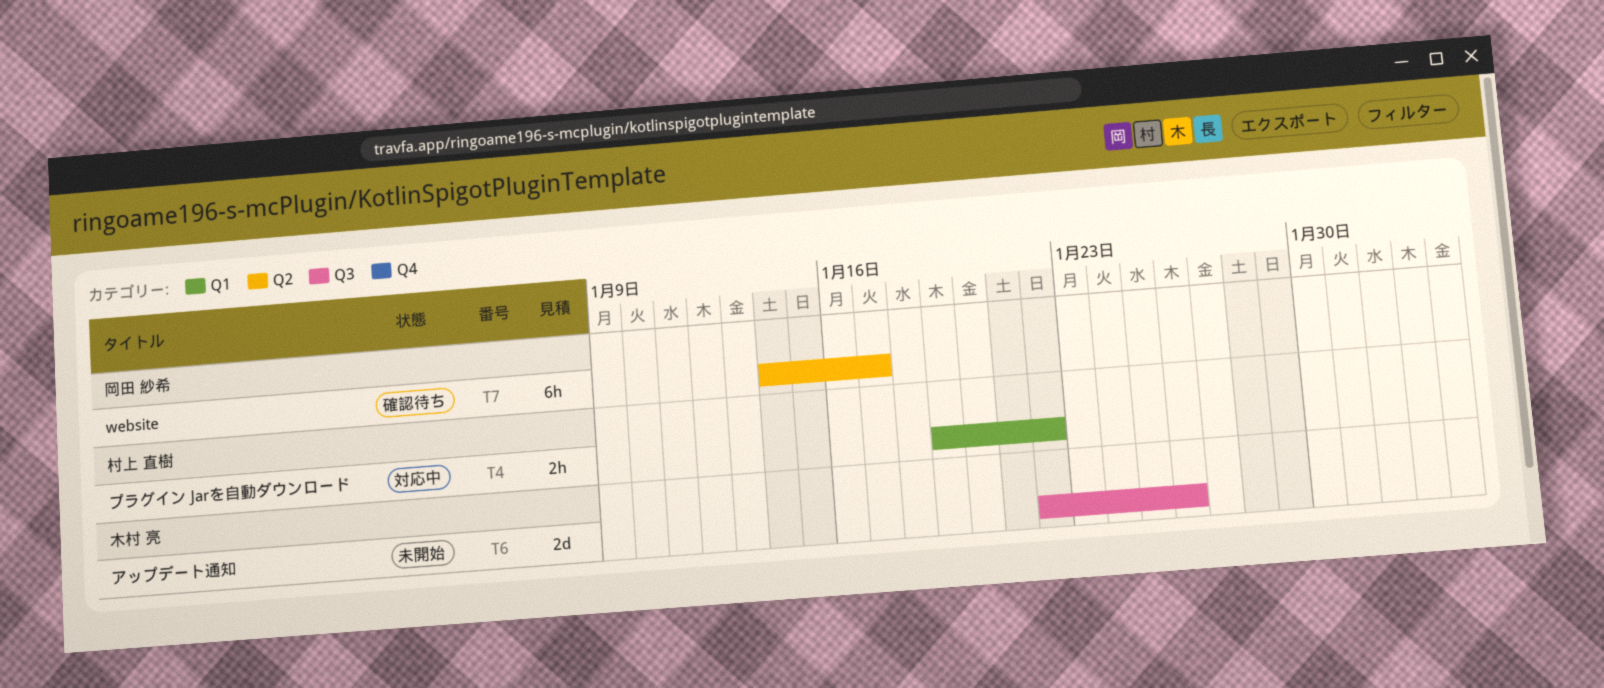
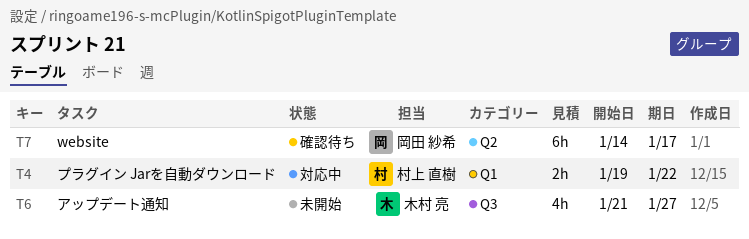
T6, estimate: 2d -> 4h
T6, start: Jan 22 -> Jan 21
T6, due: Jan 26 -> Jan 27

